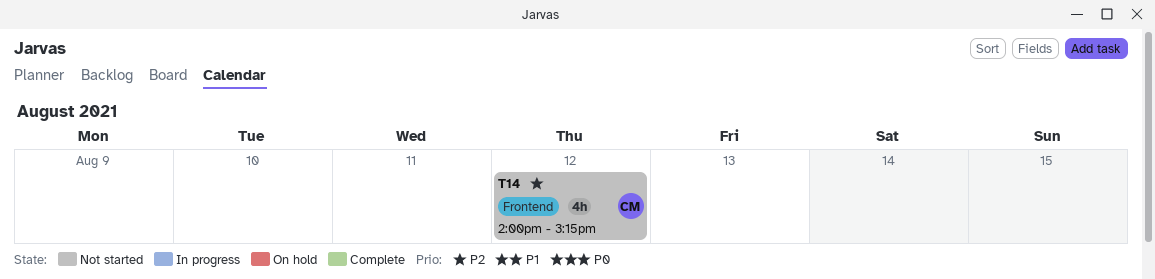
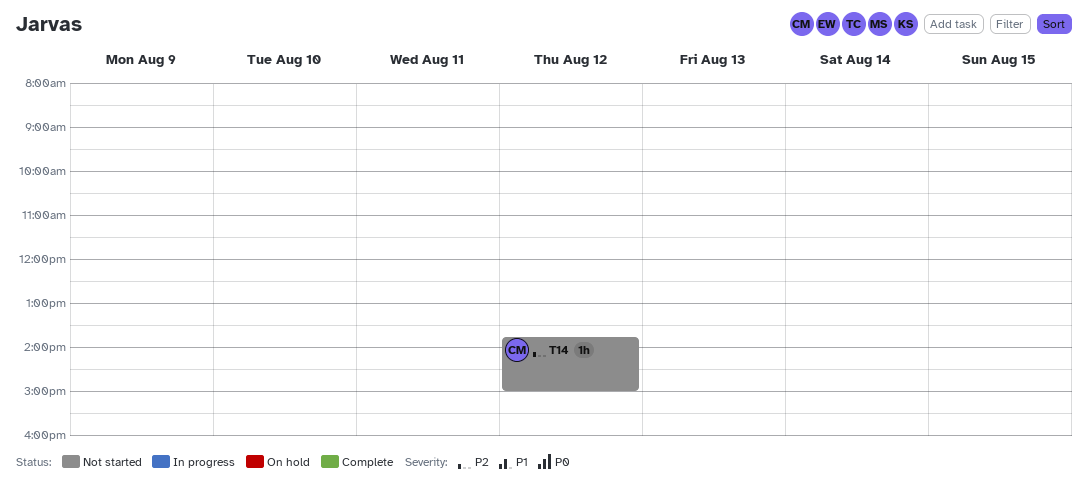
T14, estimate: 4h -> 1h
T14, begins: 14:00 -> 13:45
T14, ends: 15:15 -> 15:00

